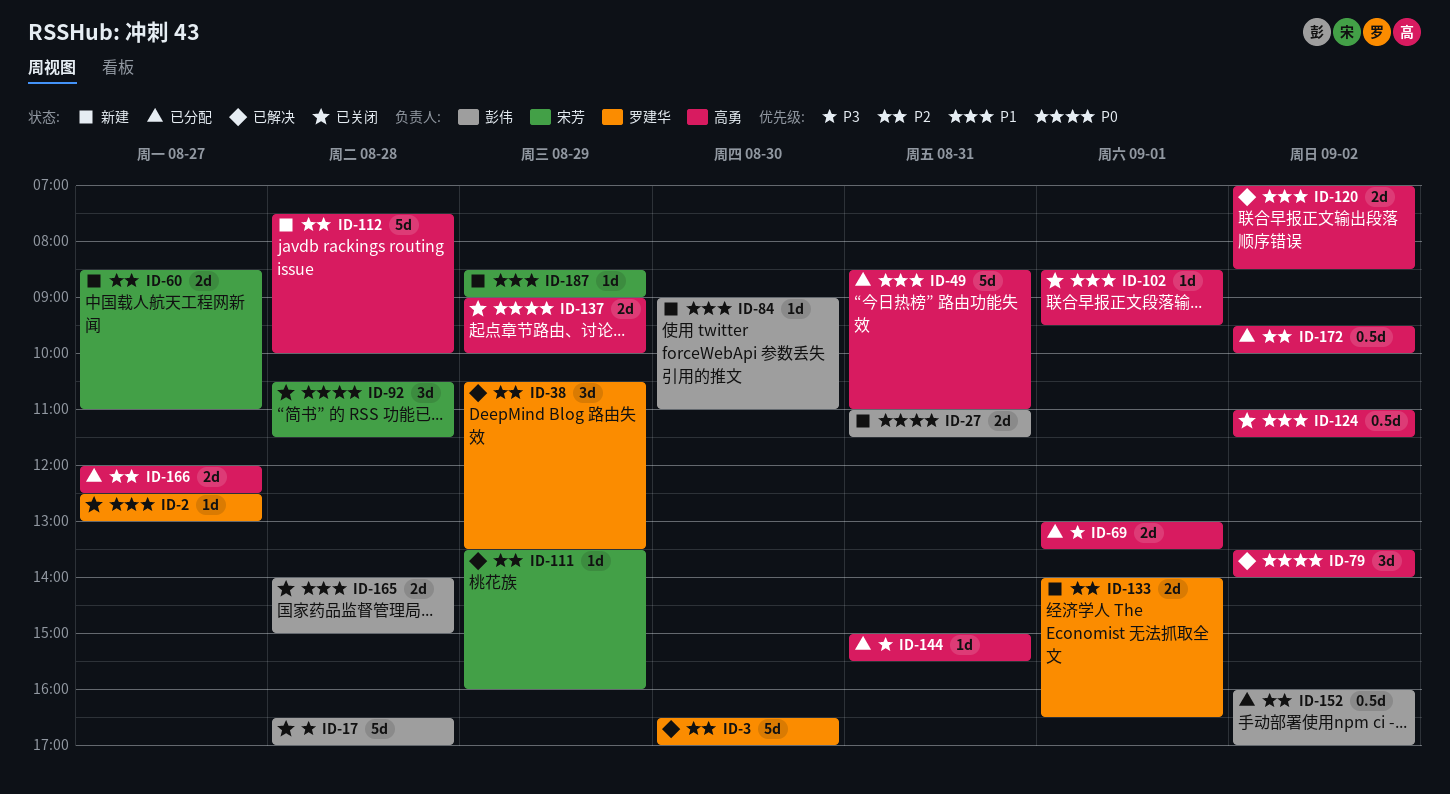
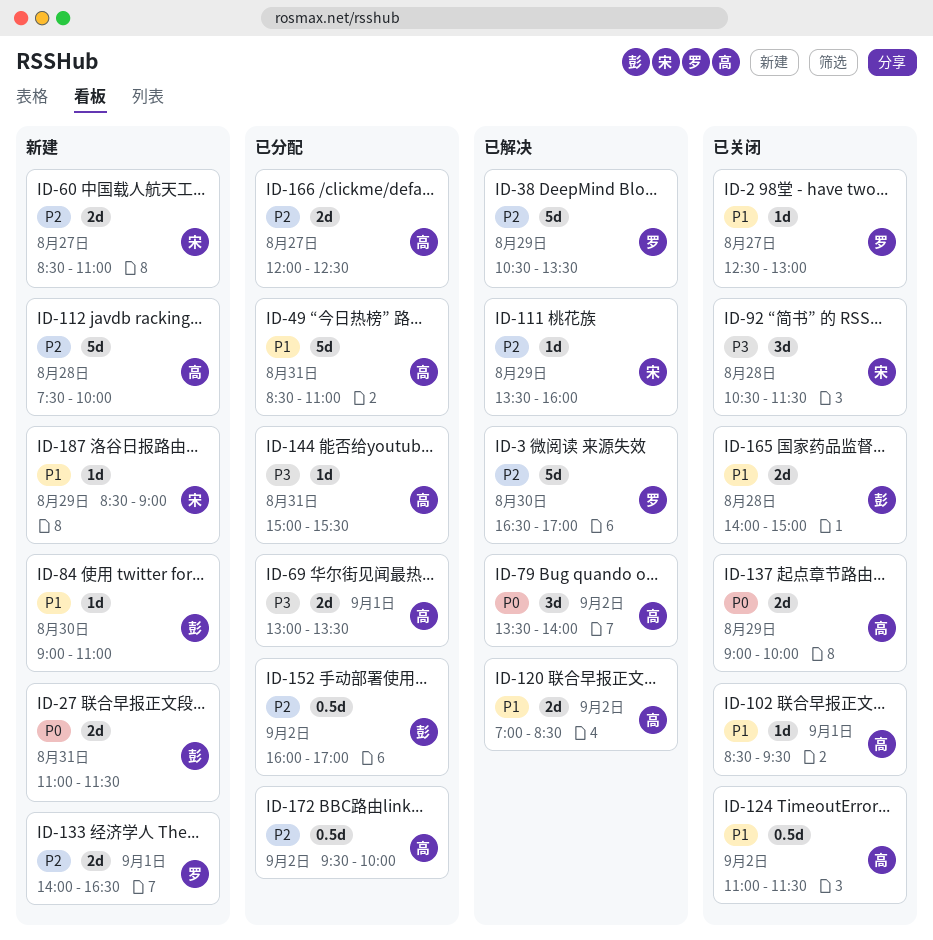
ID-17: present -> none
ID-38, estimate: 3d -> 5d
ID-92, priority: P0 -> P3

